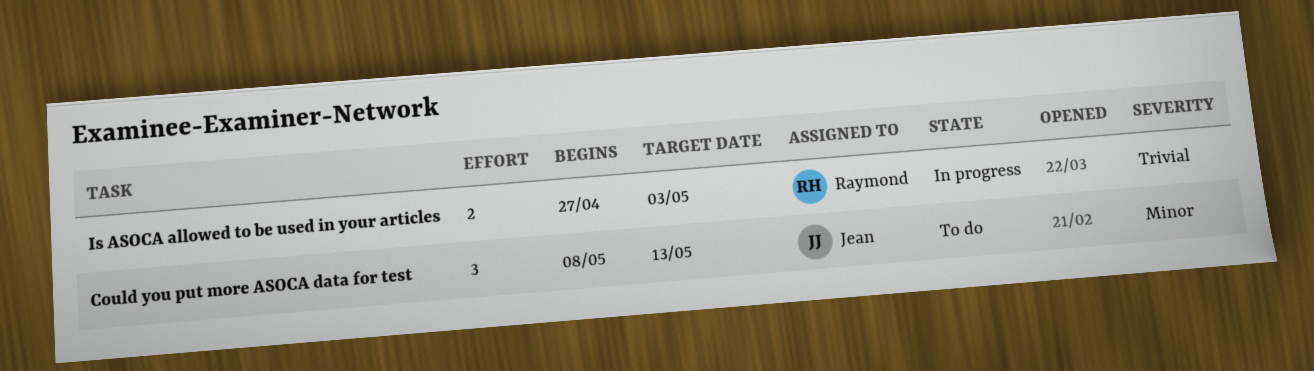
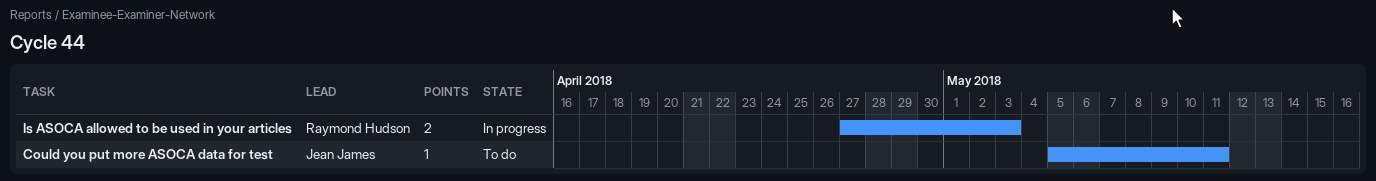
Could you put more ASOCA data for test, estimate: 3 -> 1
Could you put more ASOCA data for test, start: May 8 -> May 5
Could you put more ASOCA data for test, due: May 13 -> May 11

